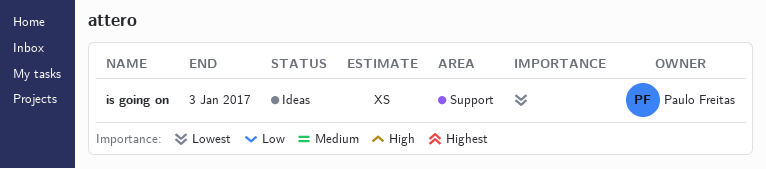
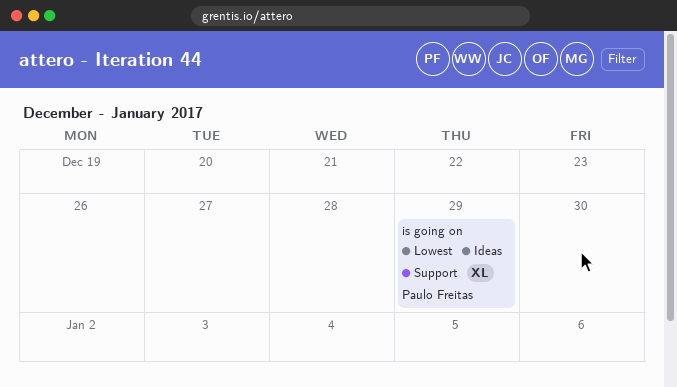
is going on, estimate: XS -> XL
is going on, due: Jan 3 -> Dec 29

